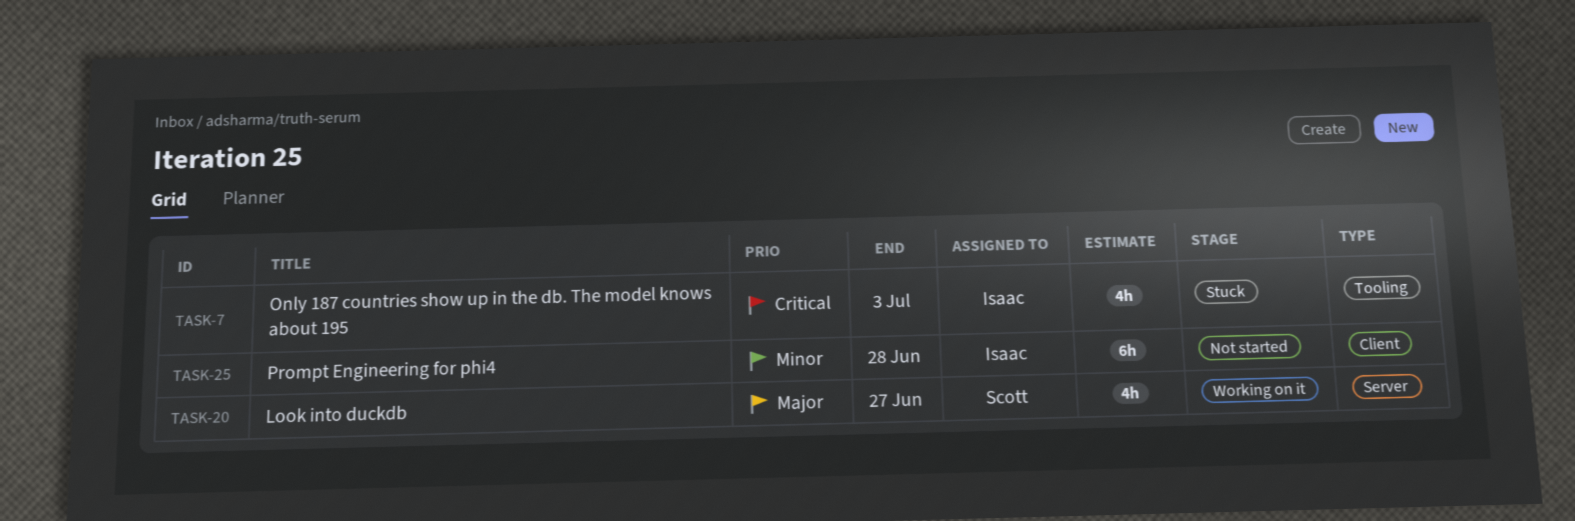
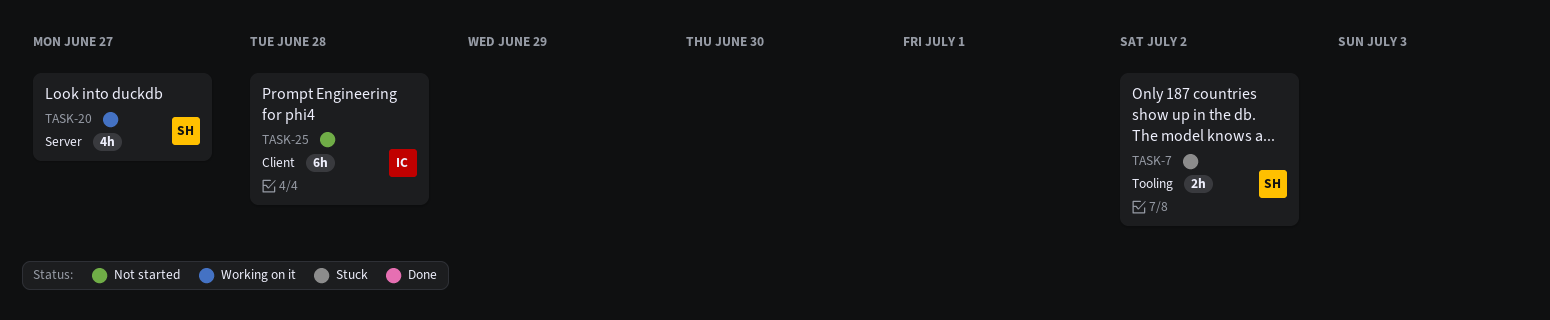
TASK-7, owner: Isaac -> Scott
TASK-7, estimate: 4h -> 2h
TASK-7, due: Jul 3 -> Jul 2

